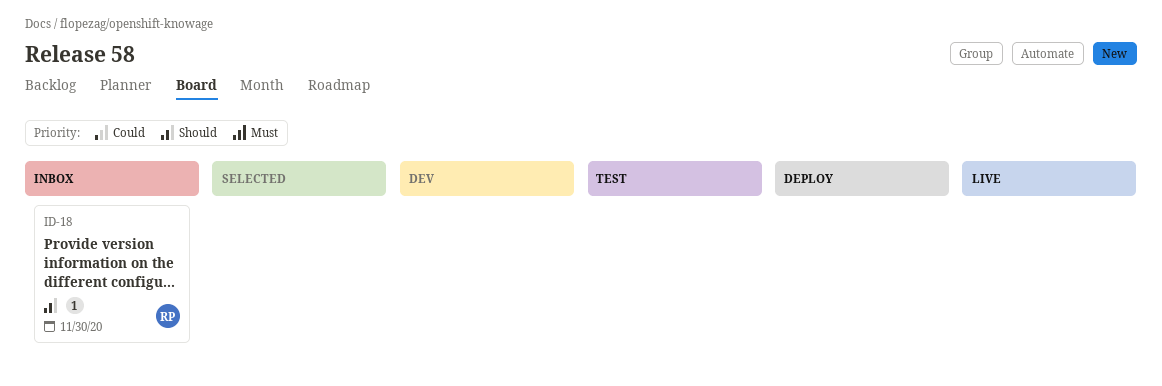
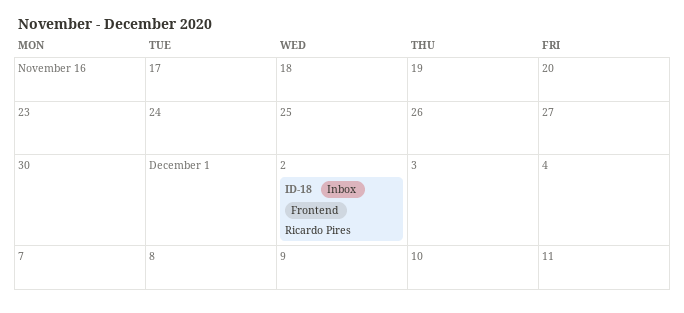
ID-18, due: Nov 30 -> Dec 2

